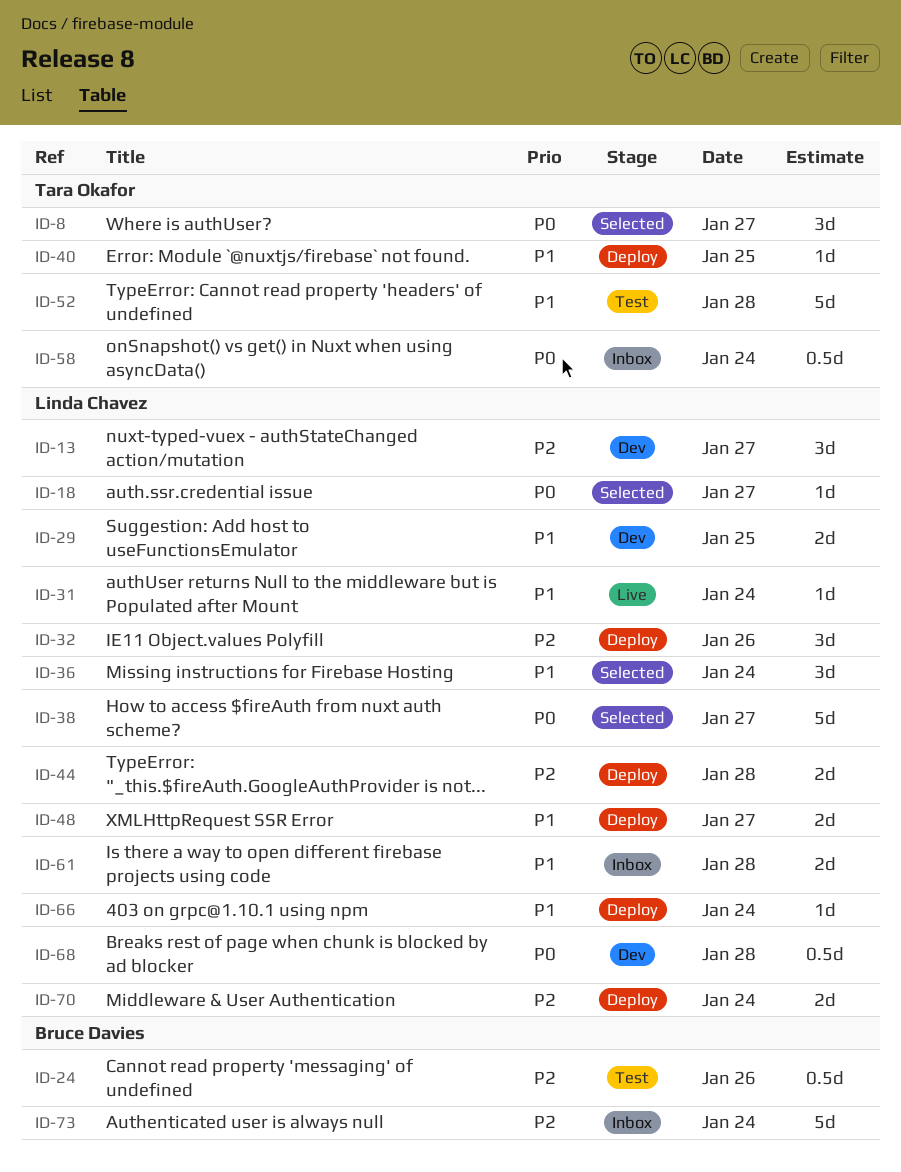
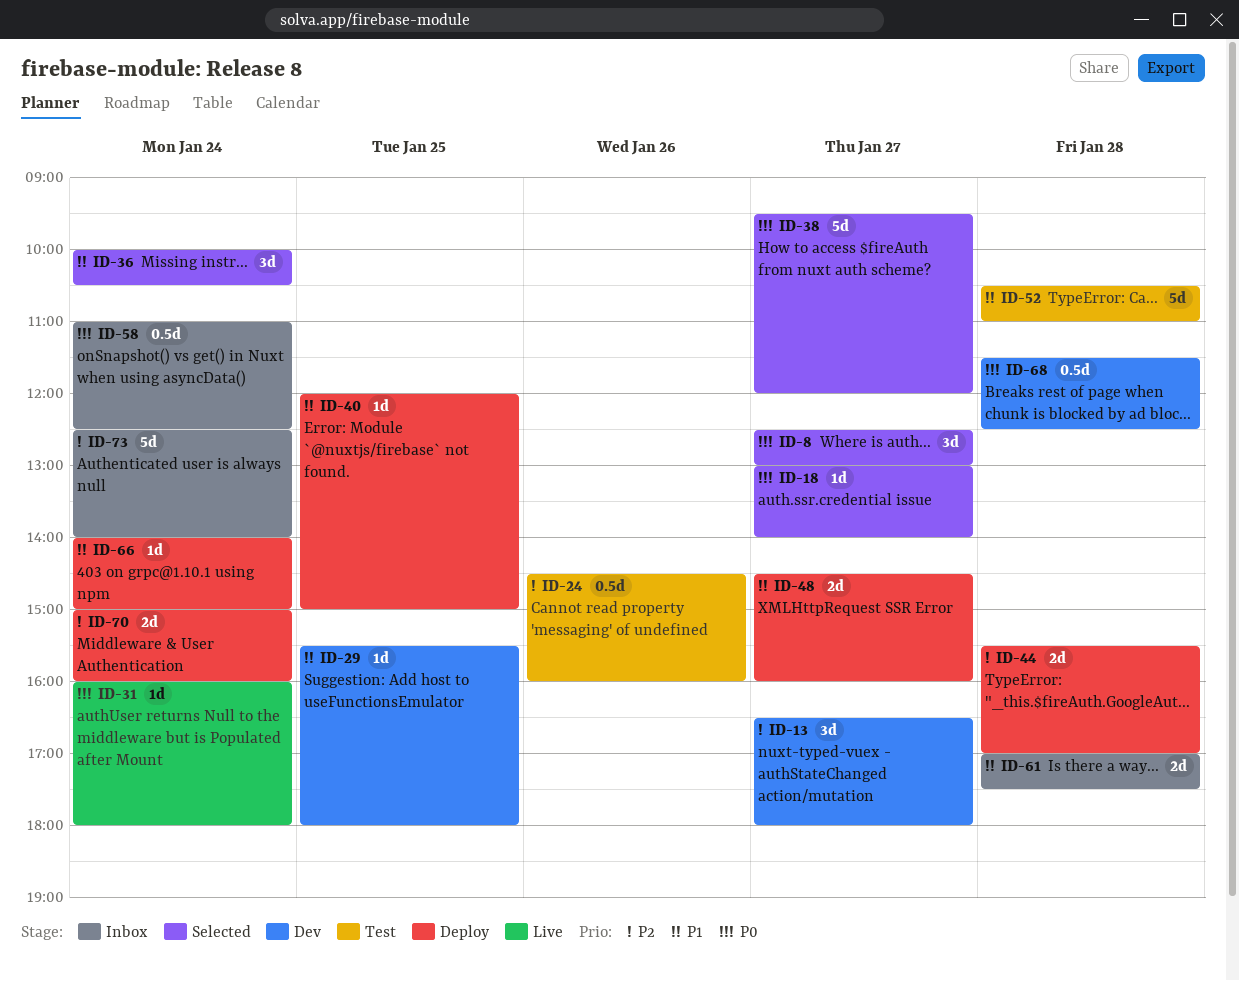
ID-29, estimate: 2d -> 1d
ID-31, priority: P1 -> P0
ID-32: present -> none

